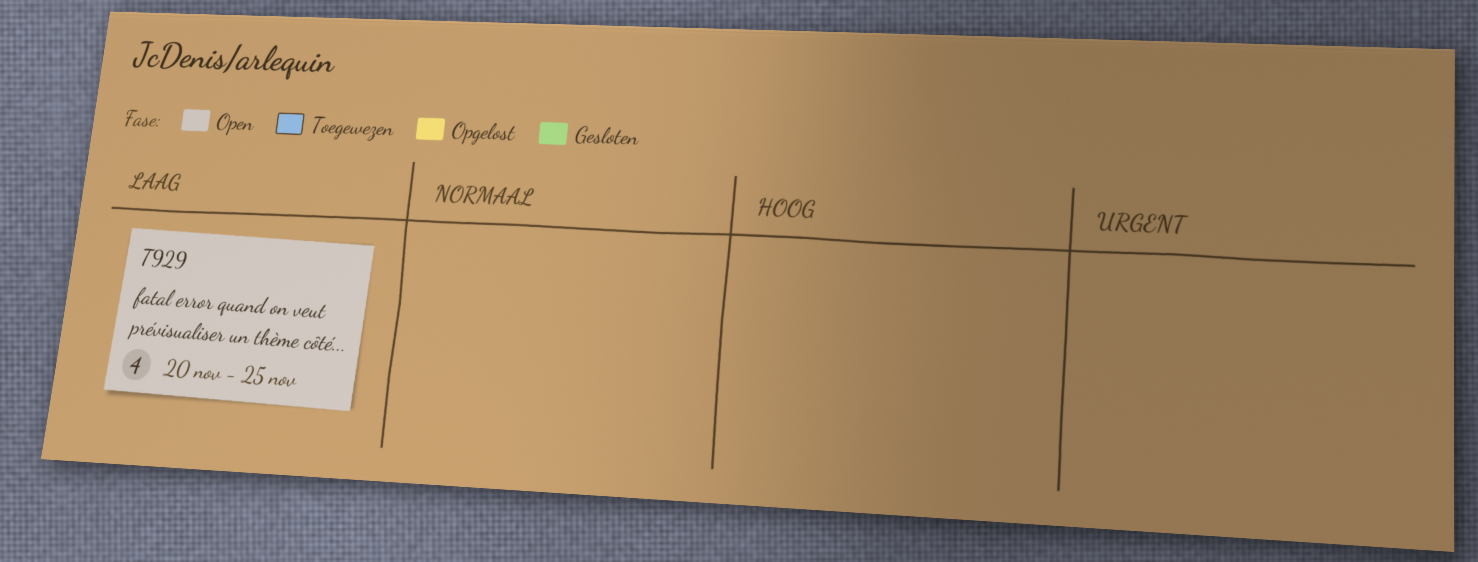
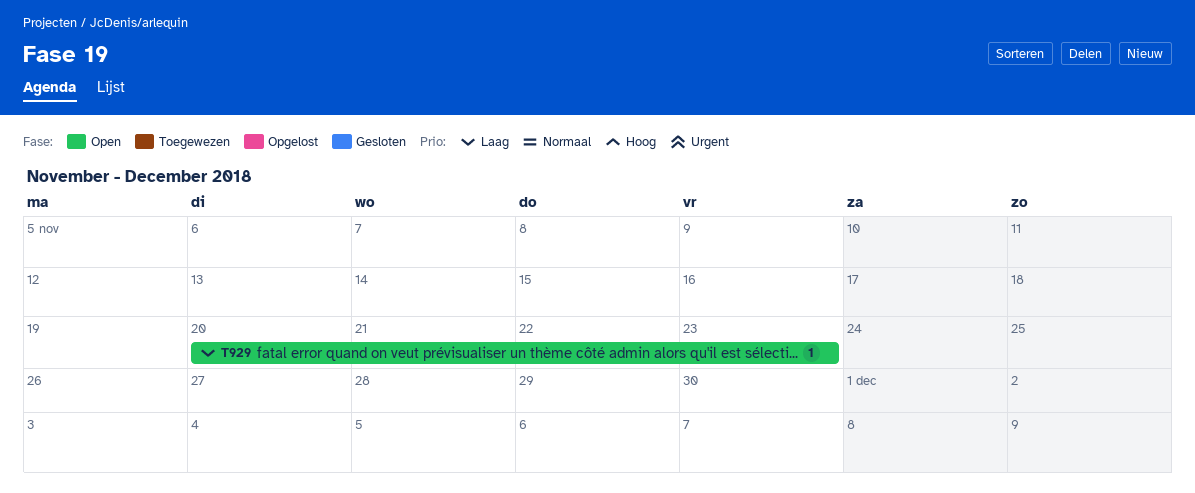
T929, estimate: 4 -> 1
T929, due: Nov 25 -> Nov 23

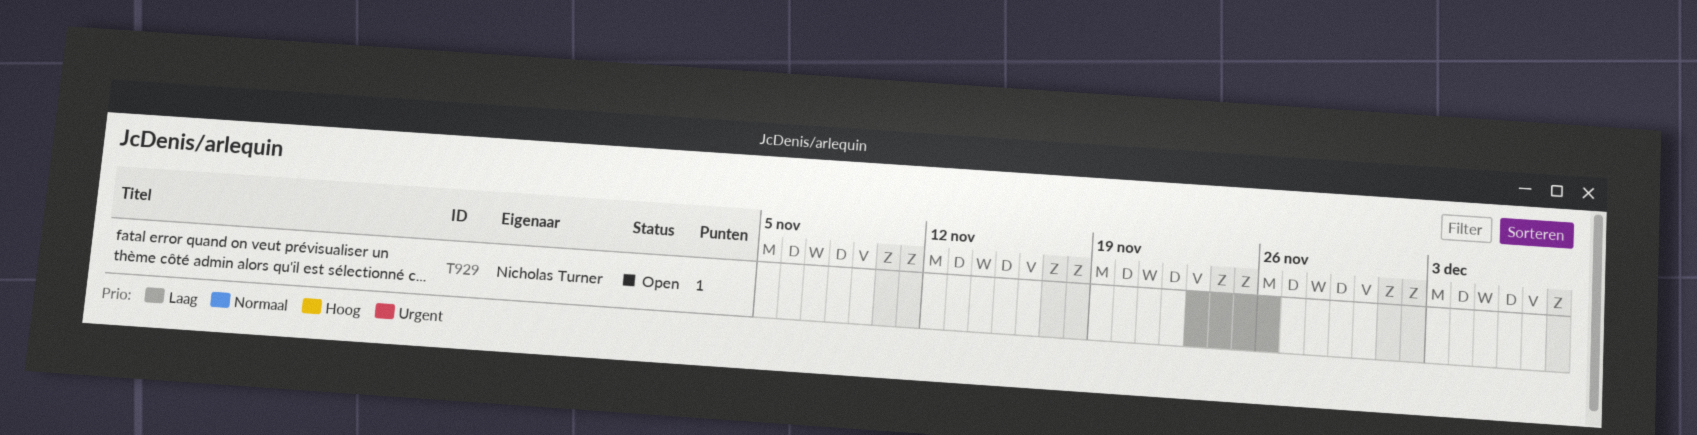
T929, start: Nov 20 -> Nov 23
T929, due: Nov 23 -> Nov 26

